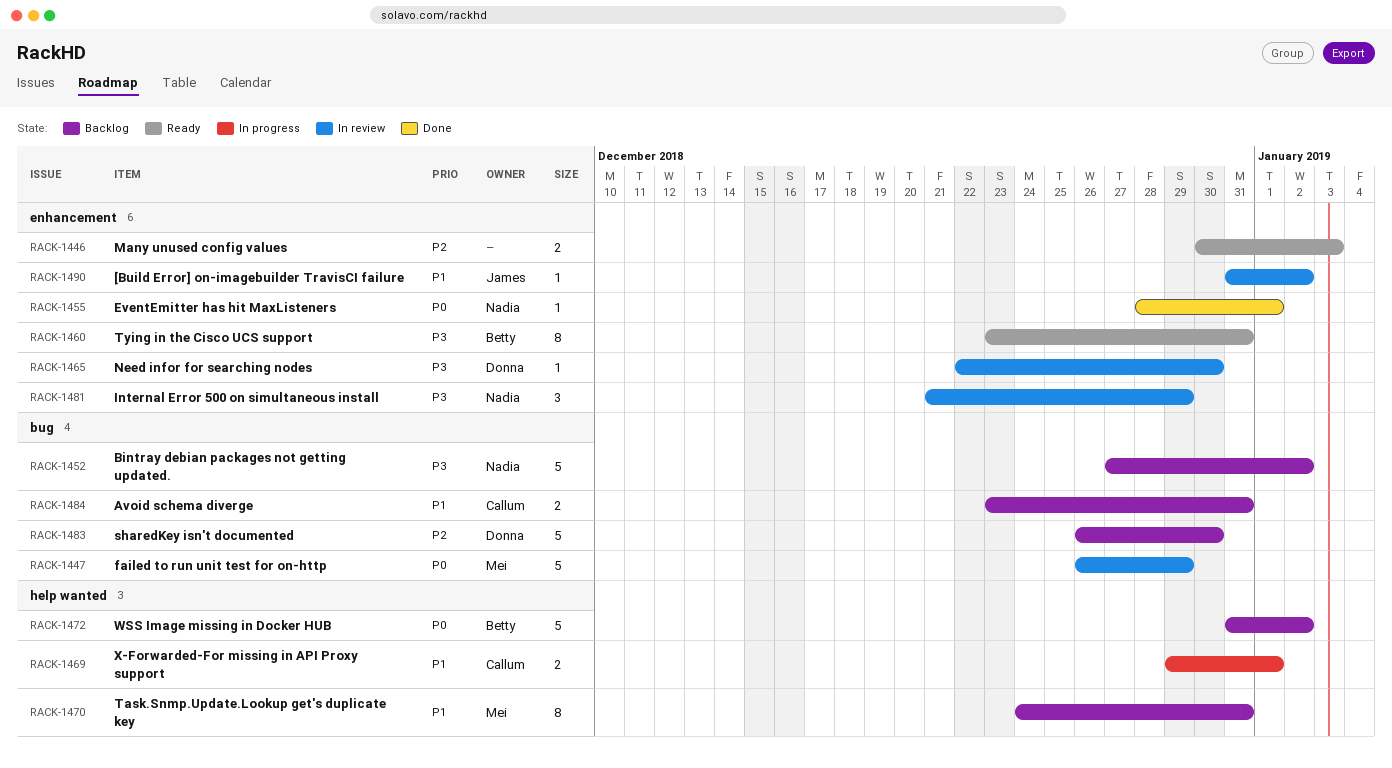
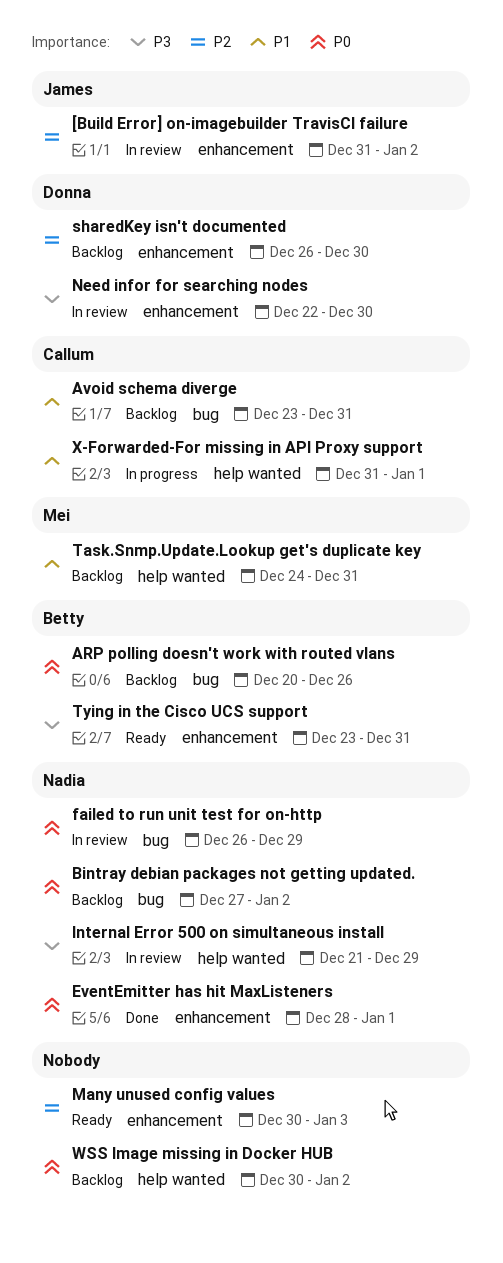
[Build Error] on-imagebuilder TravisCI failure, priority: P1 -> P2
ARP polling doesn't work with routed vlans: none -> present
Bintray debian packages not getting updated., priority: P3 -> P0
failed to run unit test for on-http, owner: Mei -> Nadia
Internal Error 500 on simultaneous install, label: enhancement -> help wanted
sharedKey isn't documented, label: bug -> enhancement
WSS Image missing in Docker HUB, owner: Betty -> none
WSS Image missing in Docker HUB, start: Dec 31 -> Dec 30
X-Forwarded-For missing in API Proxy support, start: Dec 29 -> Dec 31

